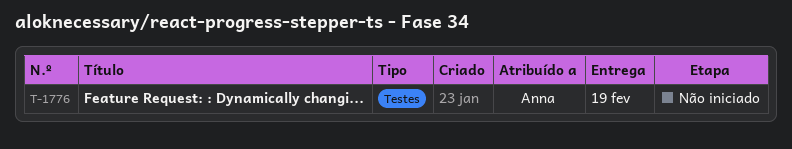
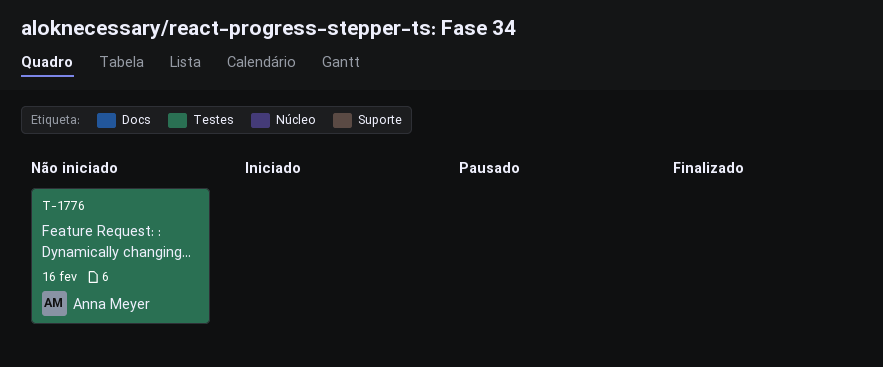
T-1776, due: Feb 19 -> Feb 16

